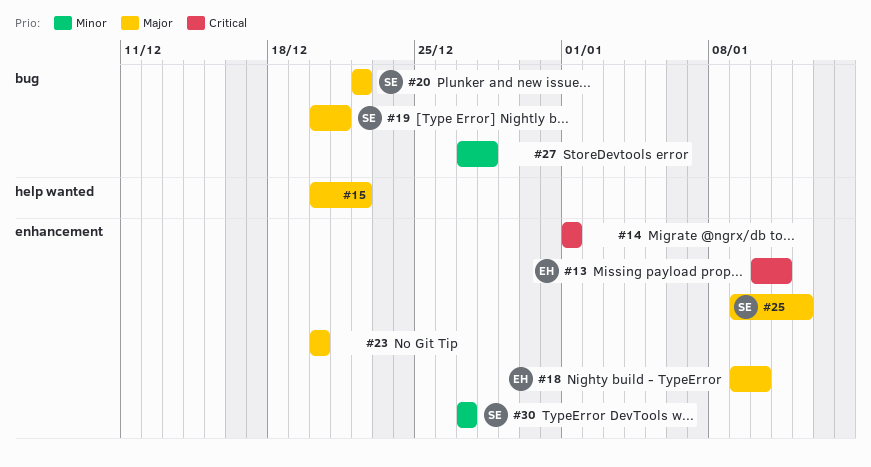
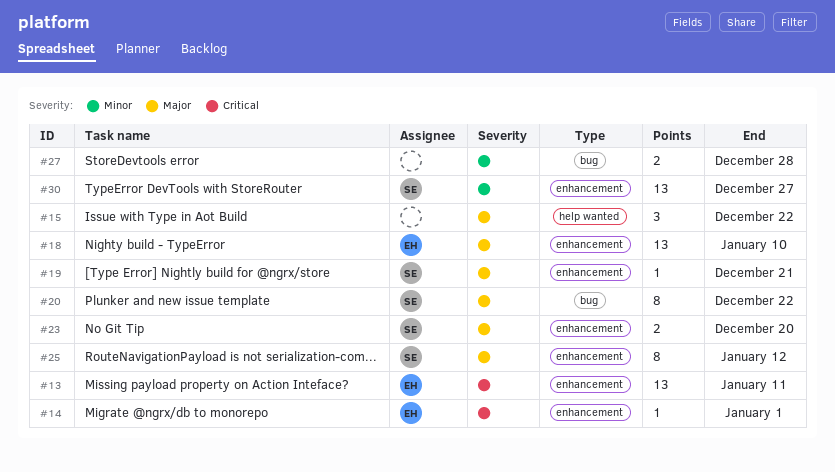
#14, owner: none -> EH
#19, label: bug -> enhancement
#23, owner: none -> SE

